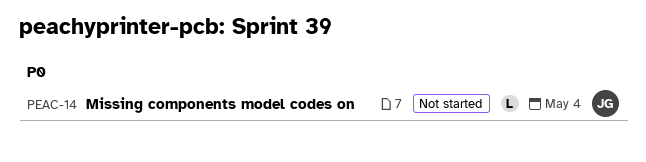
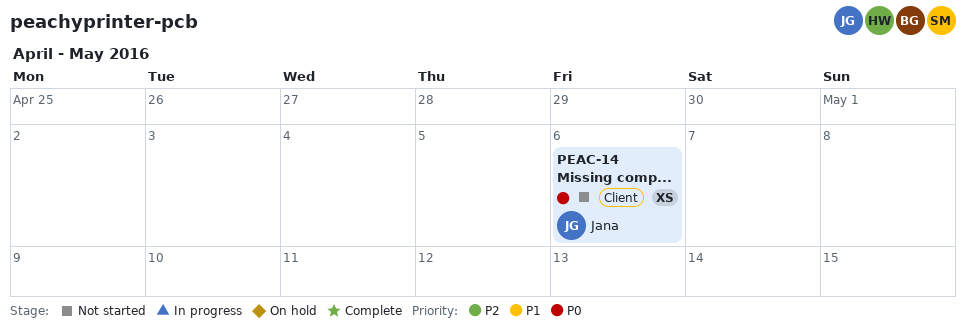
PEAC-14, estimate: L -> XS
PEAC-14, due: May 4 -> May 6

